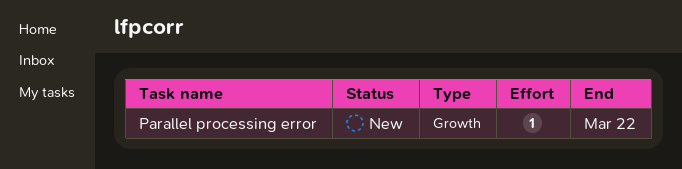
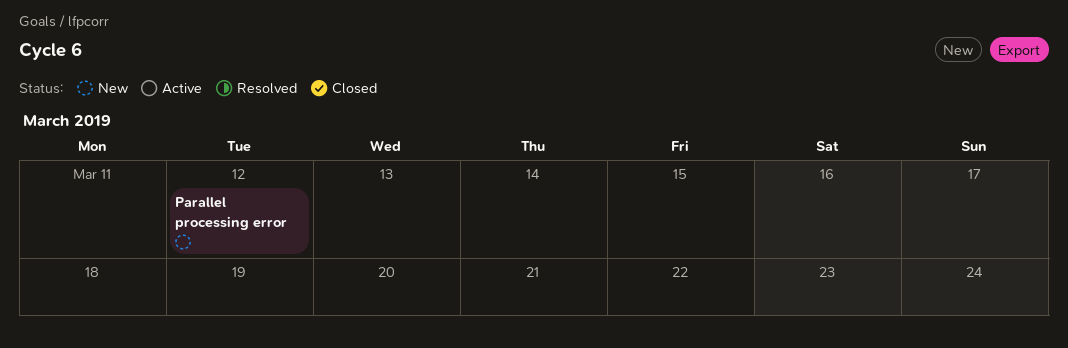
Parallel processing error, due: Mar 22 -> Mar 12

